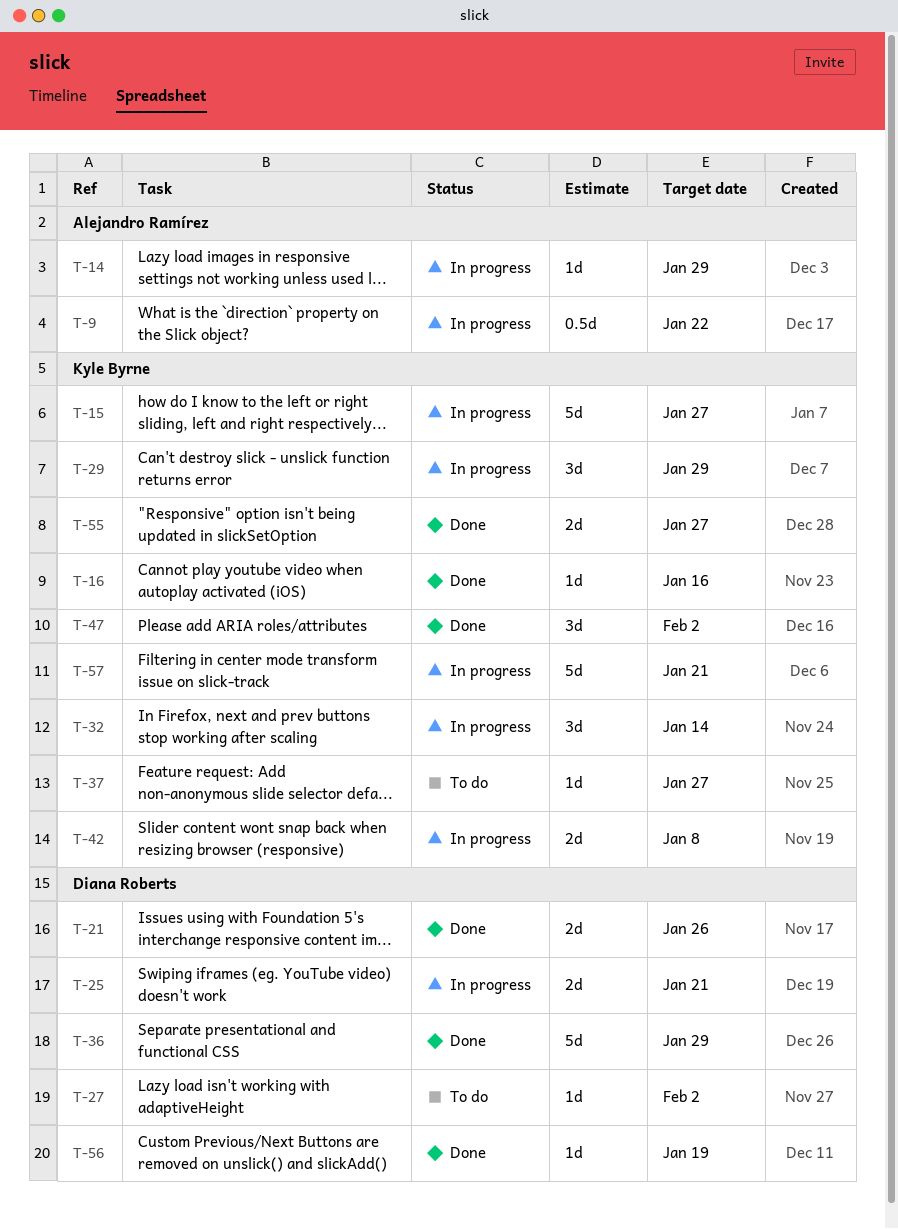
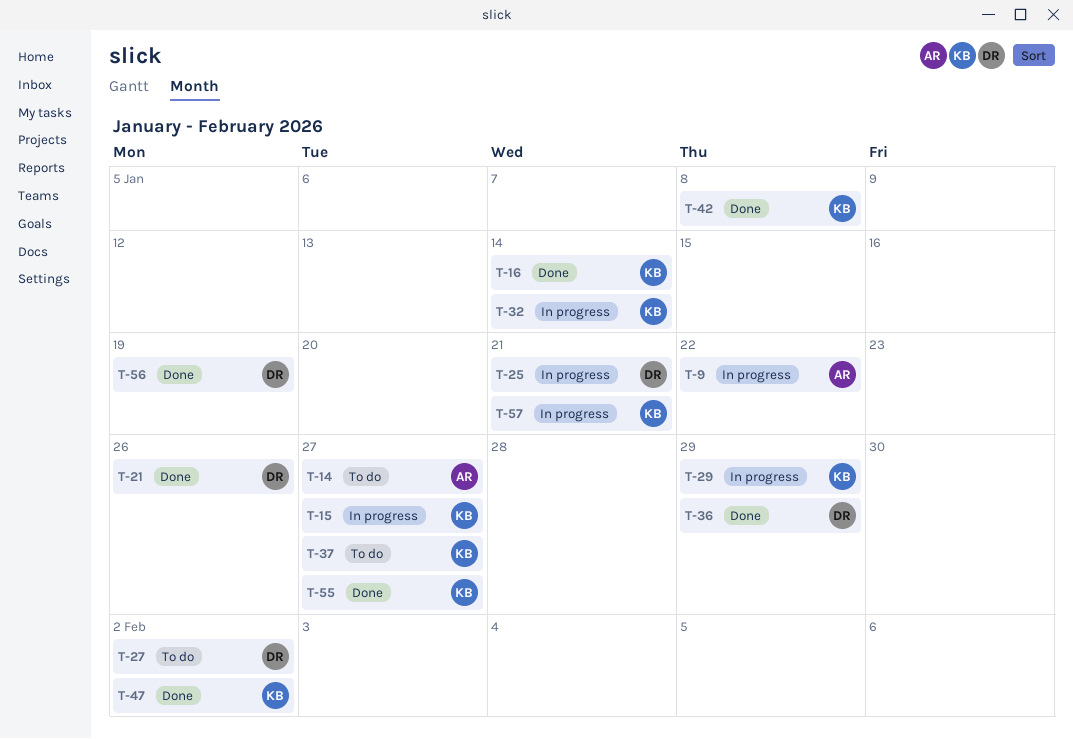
T-14, status: In progress -> To do
T-14, due: Jan 29 -> Jan 27
T-16, due: Jan 16 -> Jan 14
T-42, status: In progress -> Done

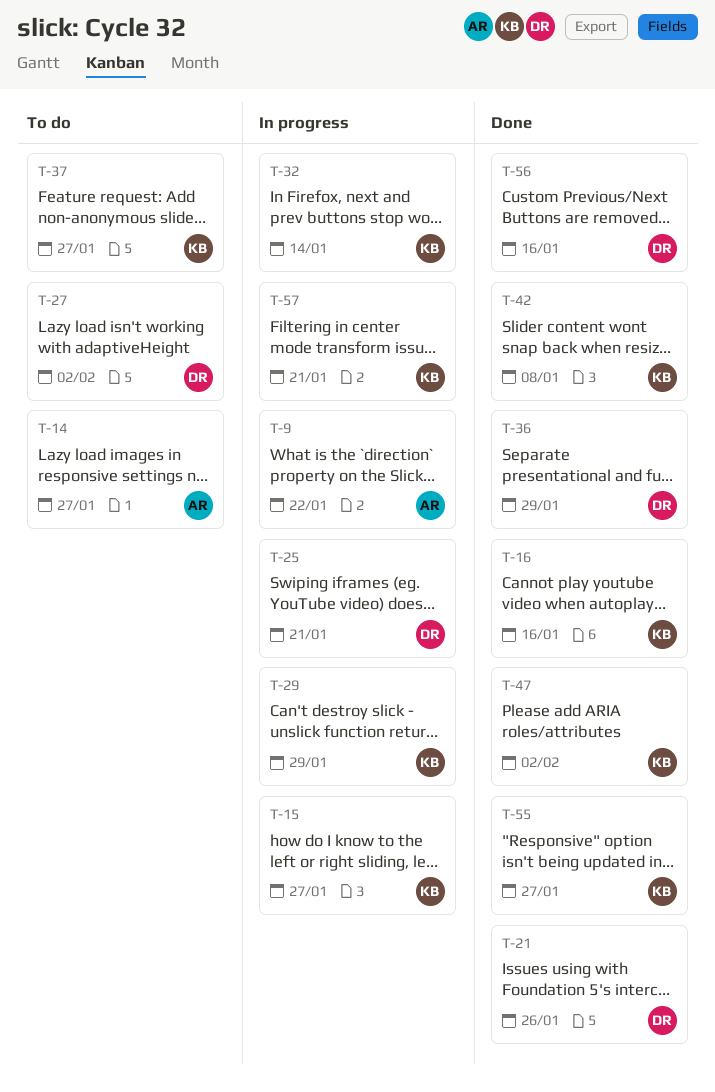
T-16, due: Jan 14 -> Jan 16
T-56, due: Jan 19 -> Jan 16

